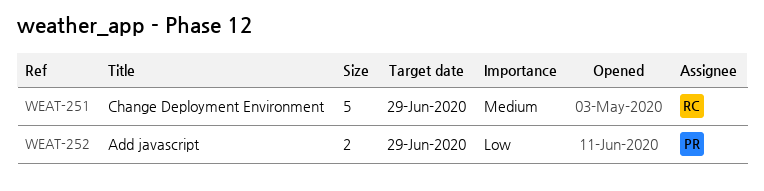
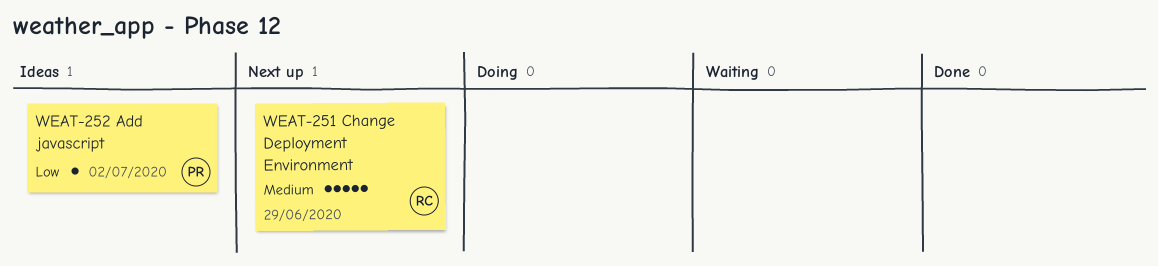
WEAT-252, estimate: 2 -> 1
WEAT-252, due: Jun 29 -> Jul 2

